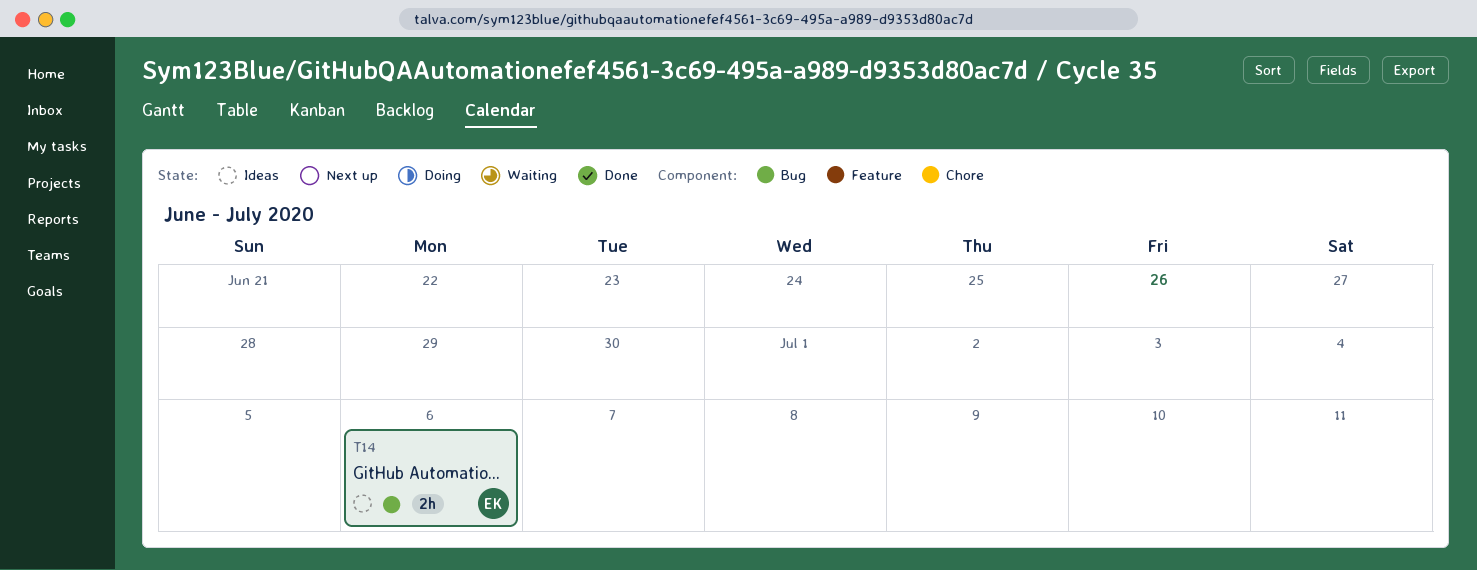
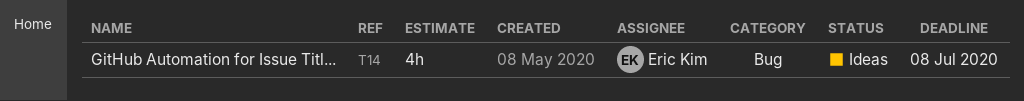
T14, estimate: 2h -> 4h
T14, due: Jul 6 -> Jul 8

